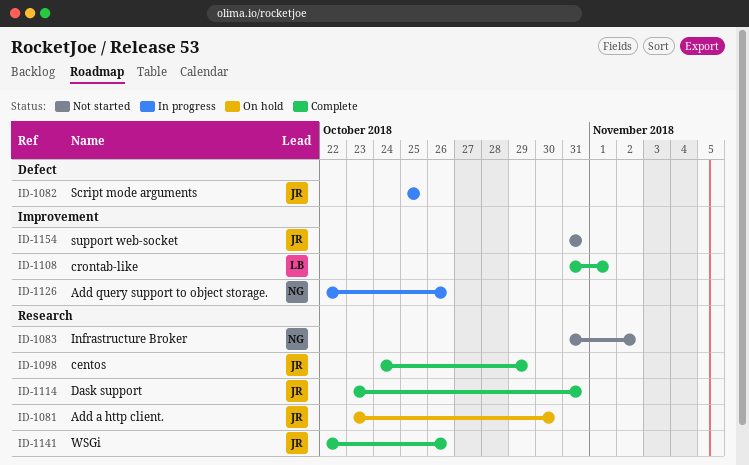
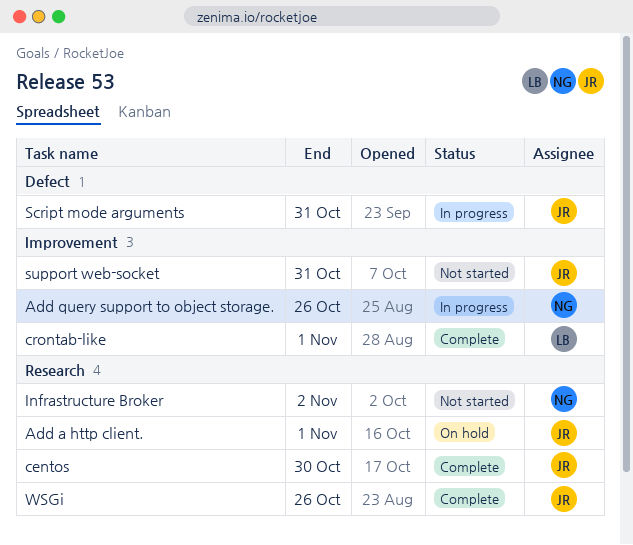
Add a http client., due: Oct 30 -> Nov 1
centos, due: Oct 29 -> Oct 30
Dask support: present -> none
Script mode arguments, due: Oct 25 -> Oct 31

